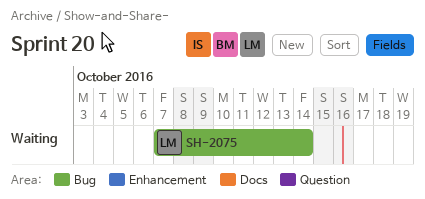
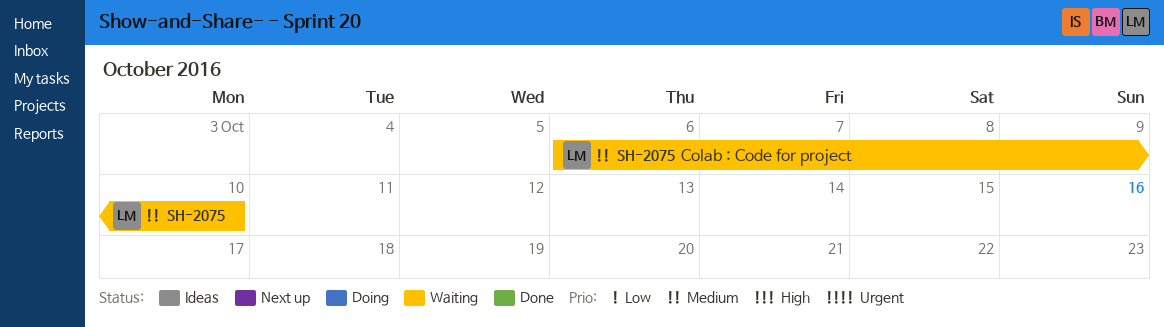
SH-2075, start: Oct 7 -> Oct 6
SH-2075, due: Oct 14 -> Oct 10

